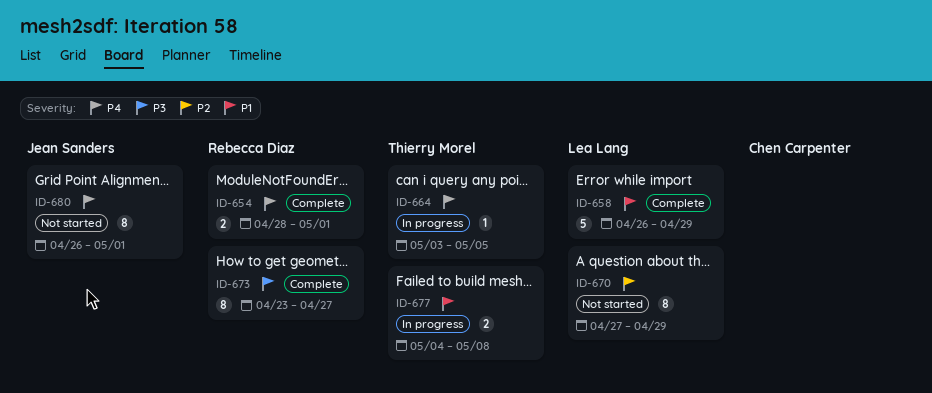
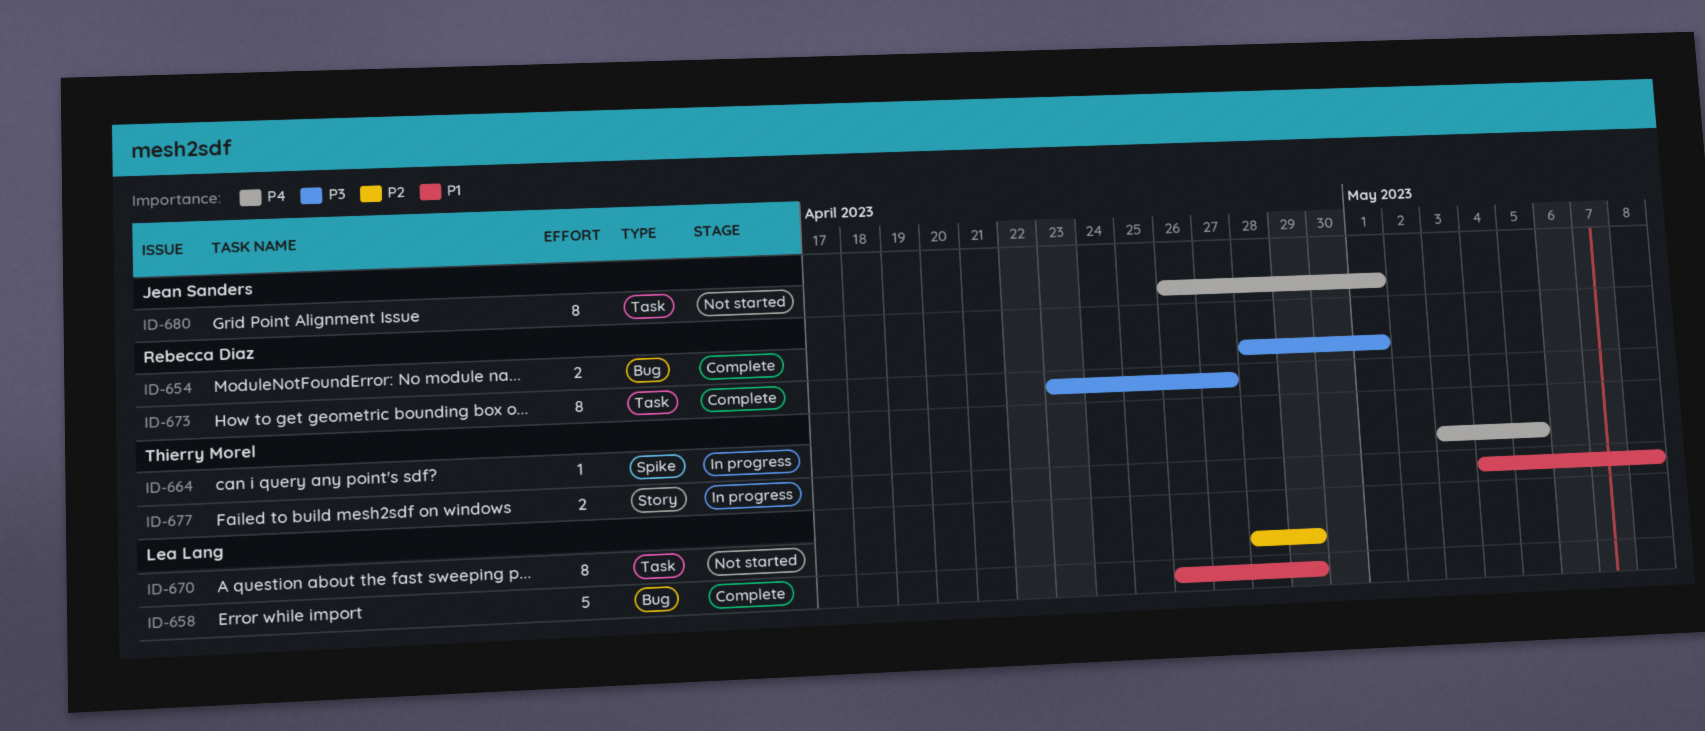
ID-654, priority: P4 -> P3
ID-670, start: Apr 27 -> Apr 28

